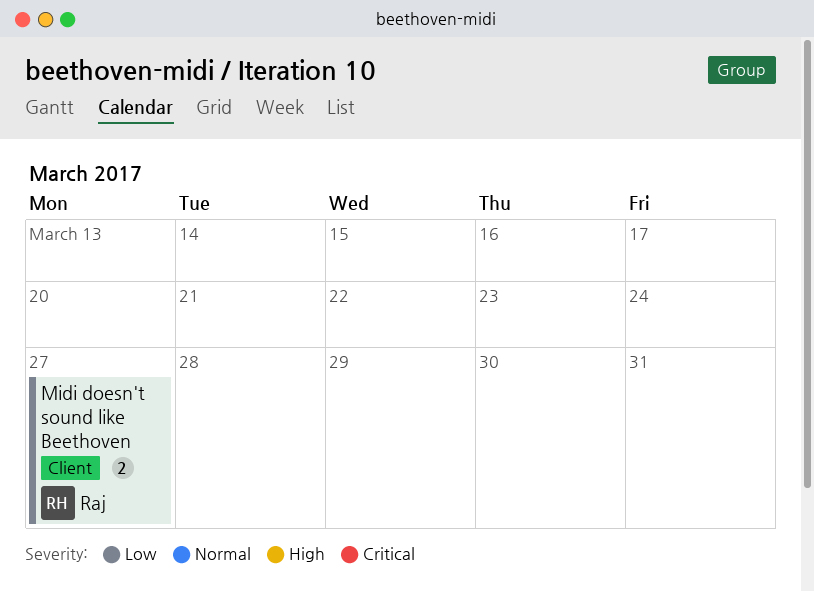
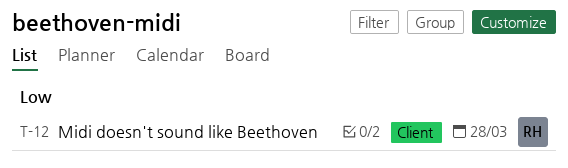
Midi doesn't sound like Beethoven, due: Mar 27 -> Mar 28

